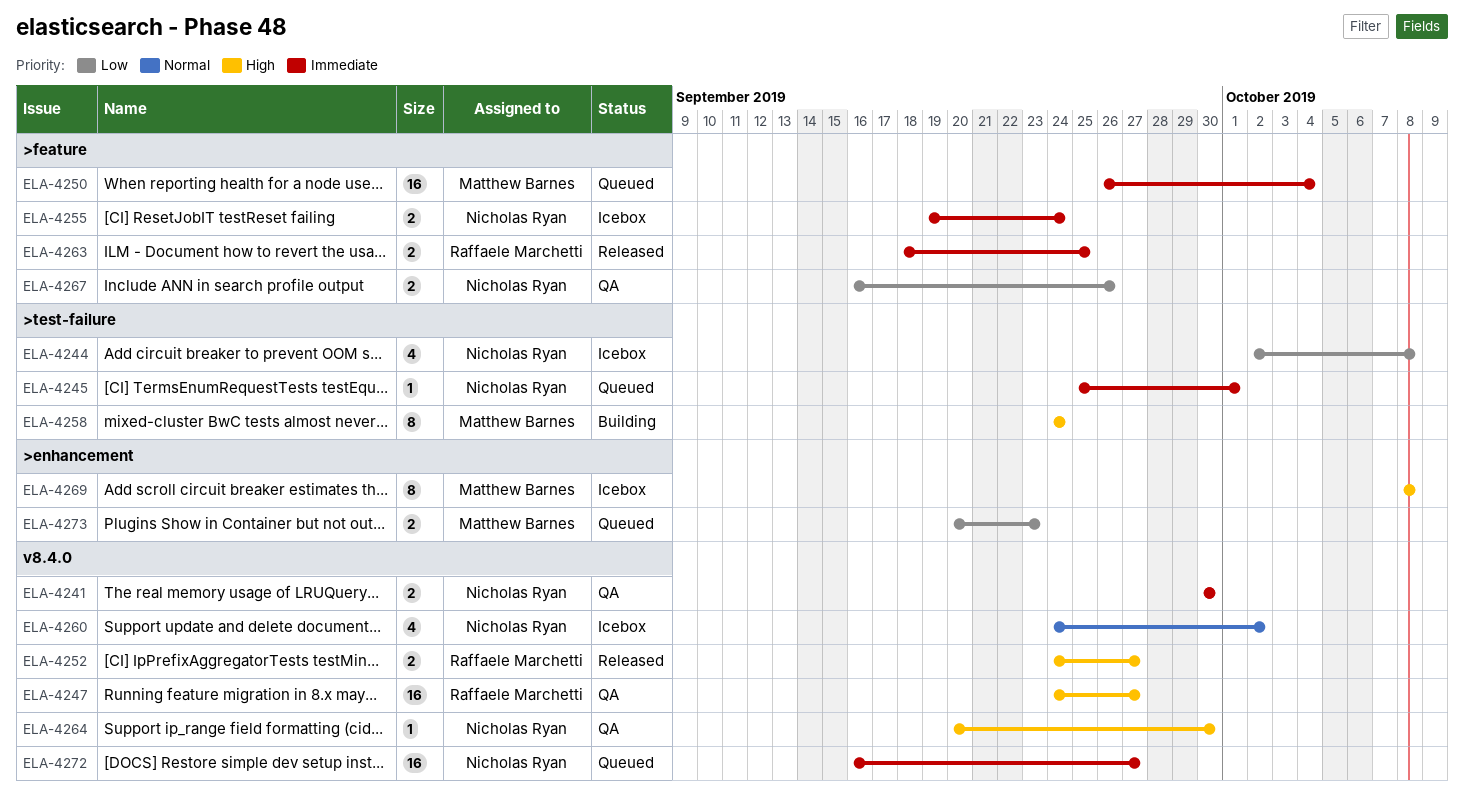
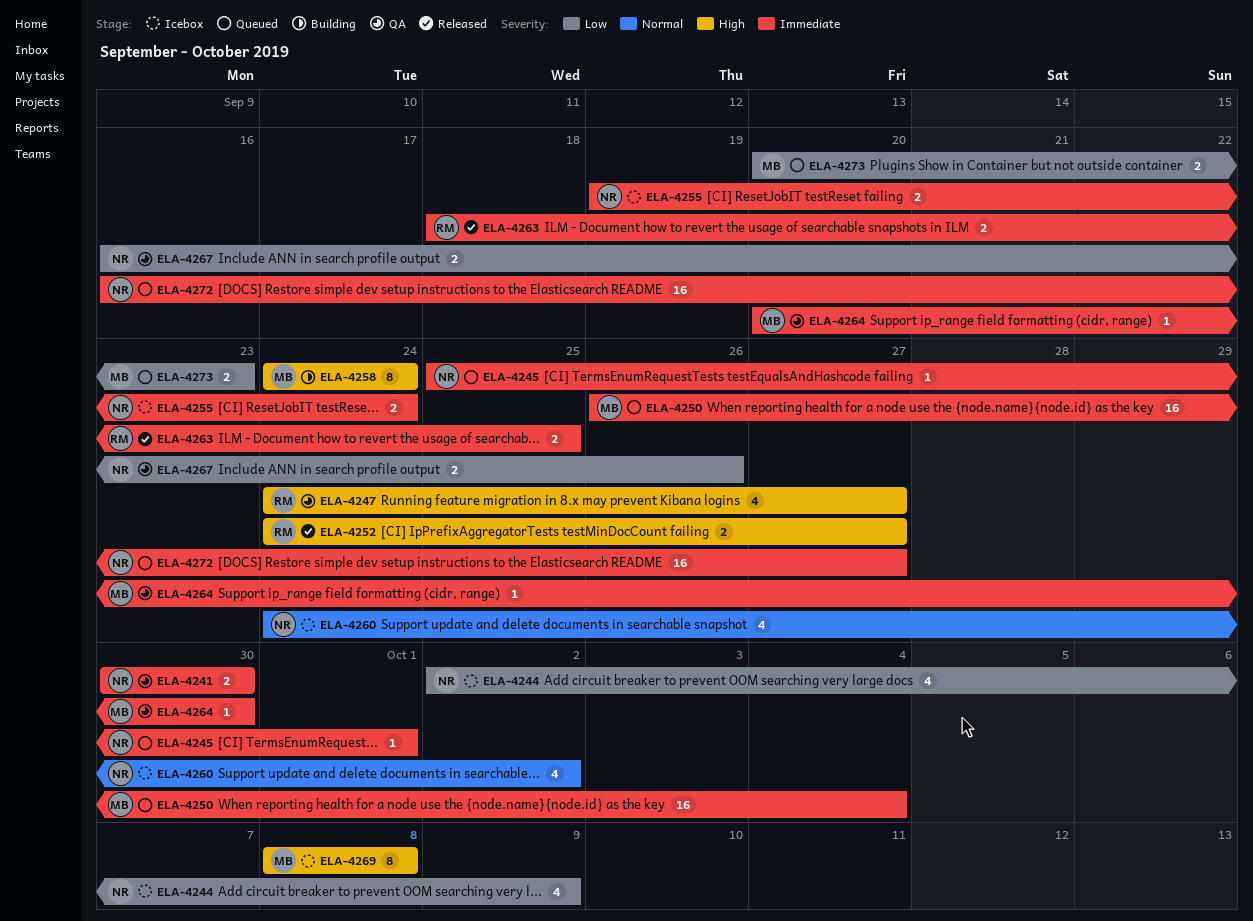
ELA-4244, due: Oct 8 -> Oct 9
ELA-4247, estimate: 16 -> 4
ELA-4264, owner: Nicholas Ryan -> Matthew Barnes
ELA-4264, priority: High -> Immediate

